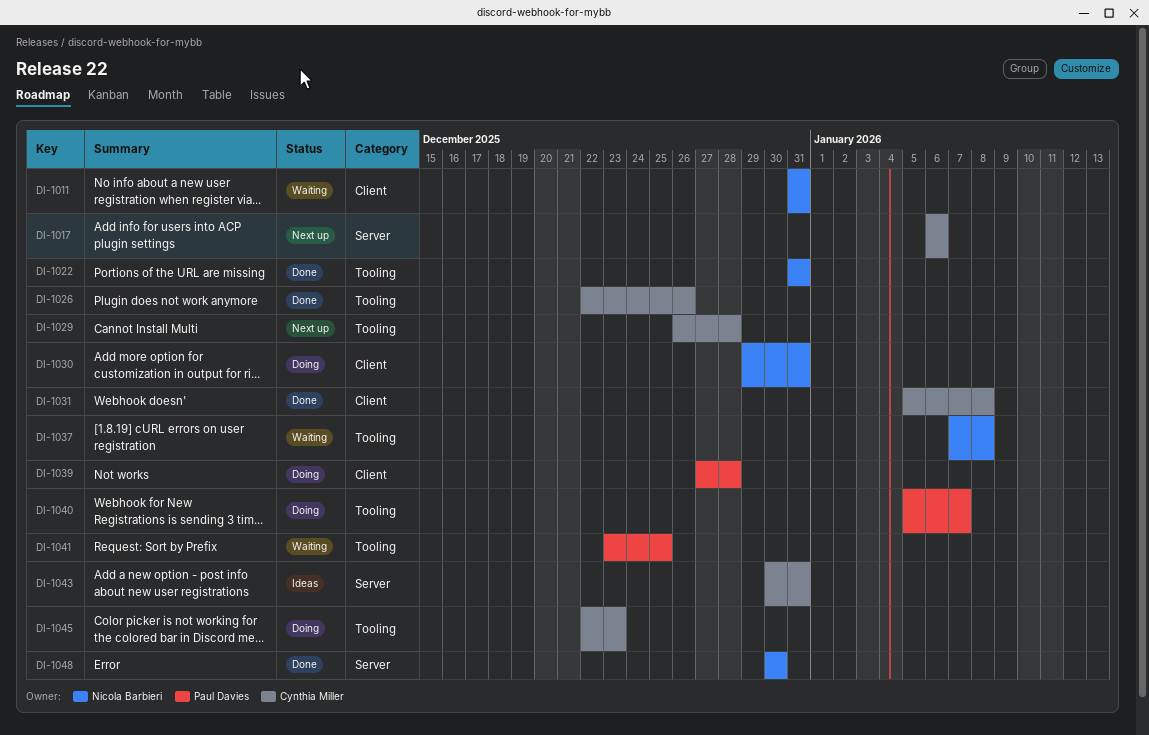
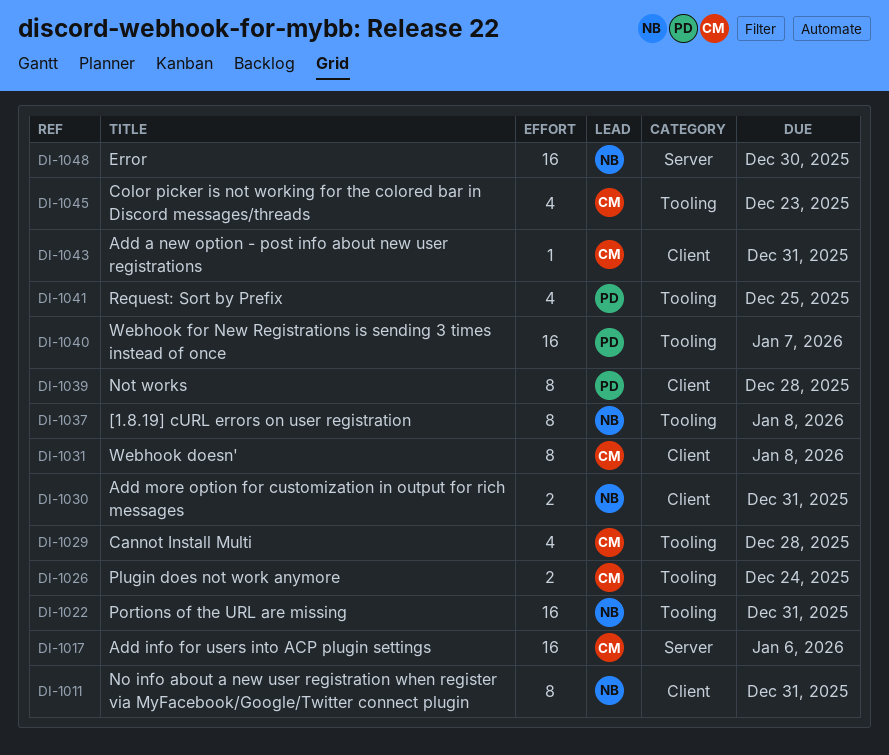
DI-1026, due: Dec 26 -> Dec 24
DI-1043, label: Server -> Client

